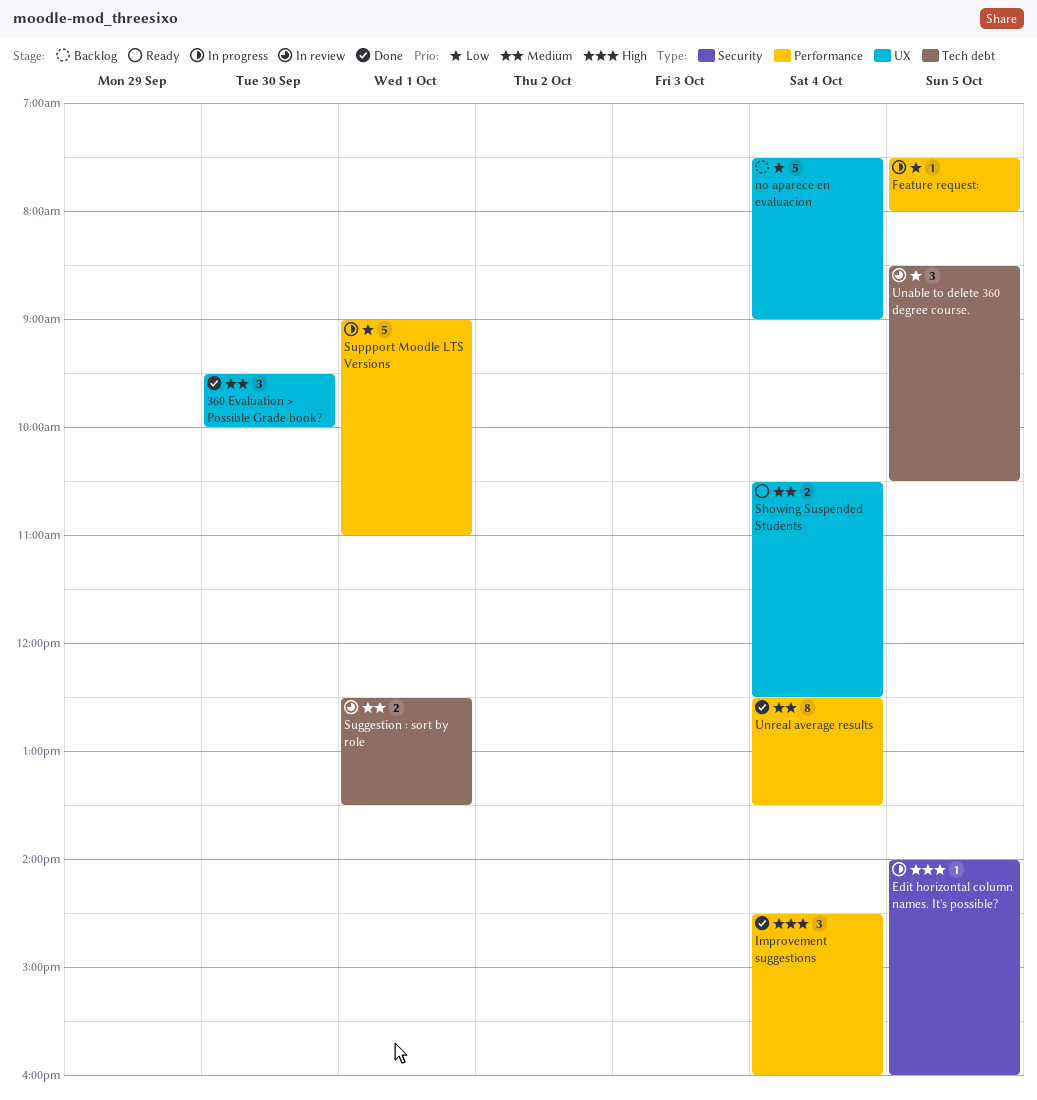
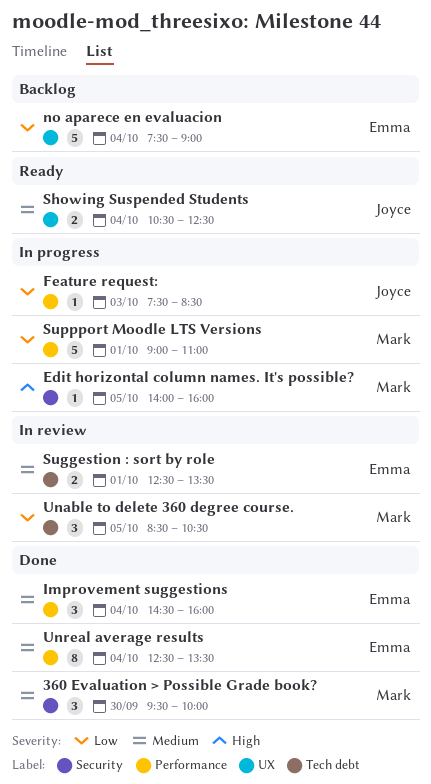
360 Evaluation > Possible Grade book?, label: UX -> Security
Feature request:, day: Oct 5 -> Oct 3
Feature request:, ends: 08:00 -> 08:30
Improvement suggestions, priority: High -> Medium

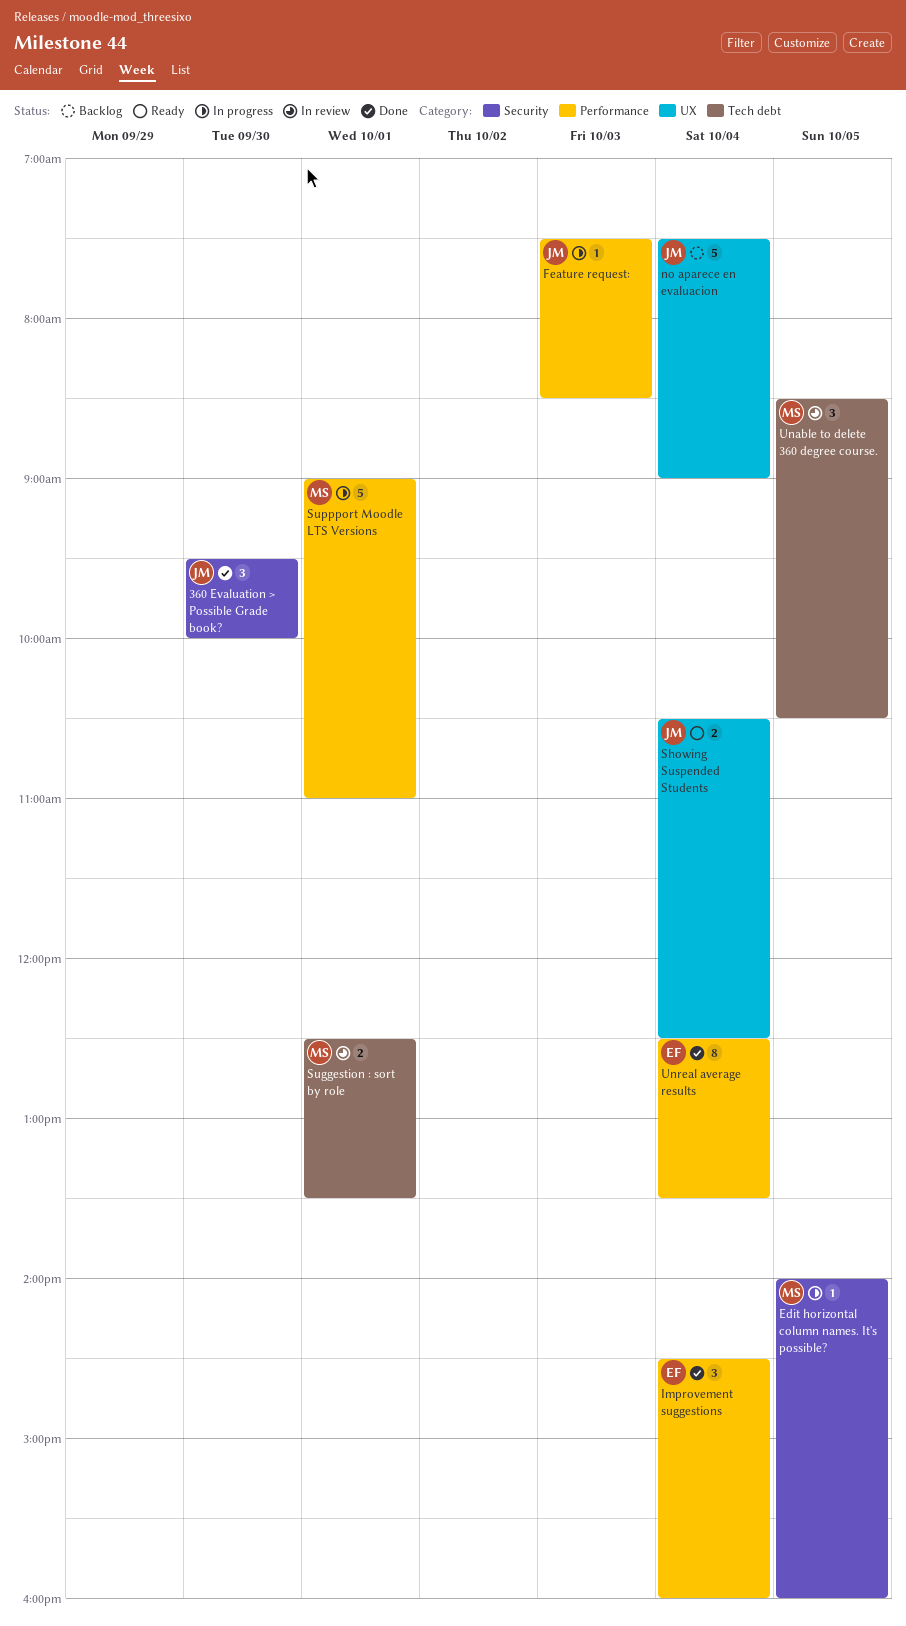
360 Evaluation > Possible Grade book?, owner: Mark -> Joyce
no aparece en evaluacion, owner: Emma -> Joyce
Suggestion : sort by role, owner: Emma -> Mark

